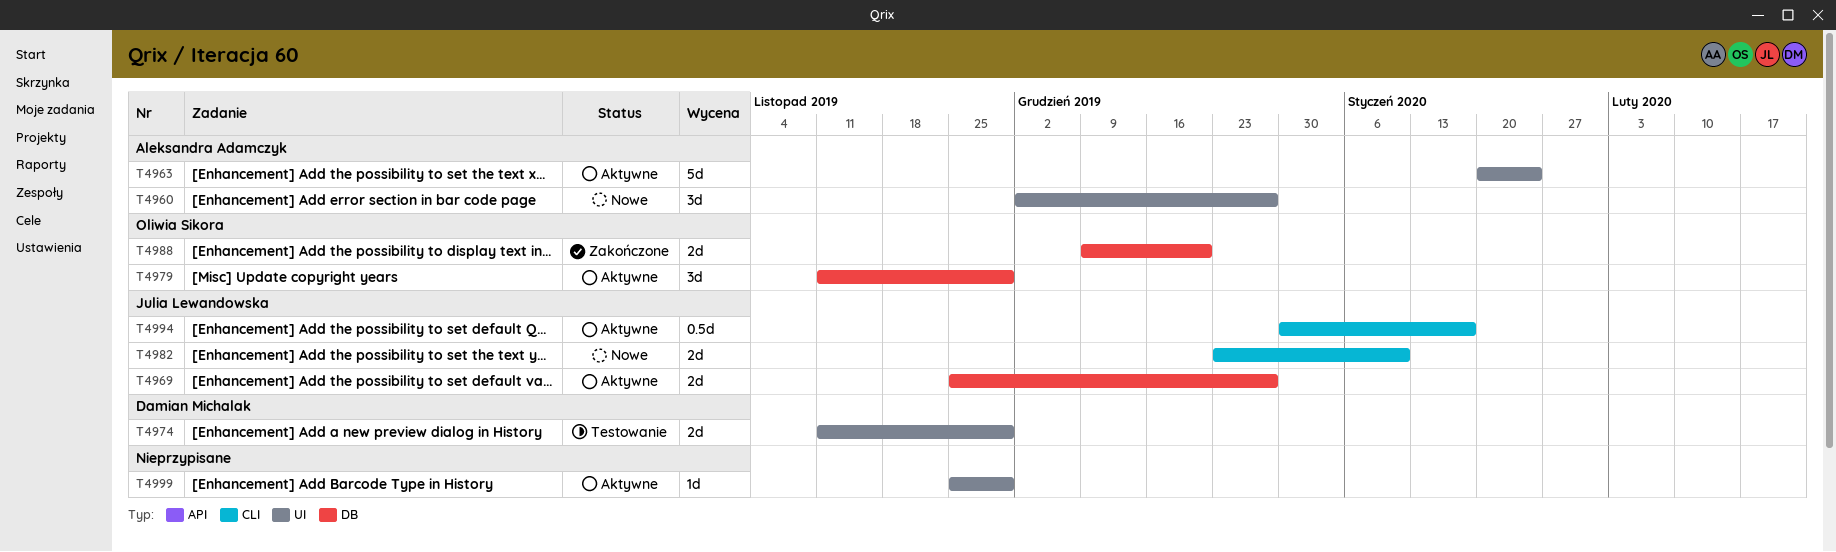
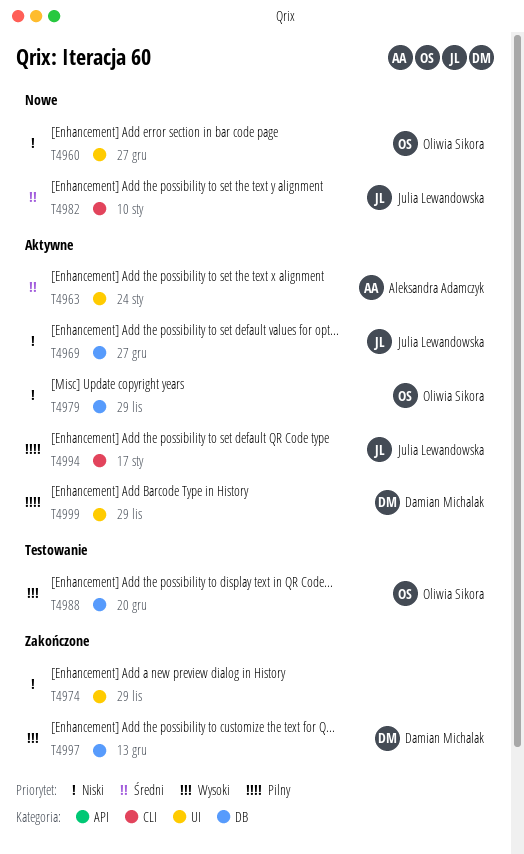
T4960, owner: Aleksandra Adamczyk -> Oliwia Sikora
T4974, status: Testowanie -> Zakończone
T4974, owner: Damian Michalak -> none
T4988, status: Zakończone -> Testowanie
T4997: none -> present
T4999, owner: none -> Damian Michalak

